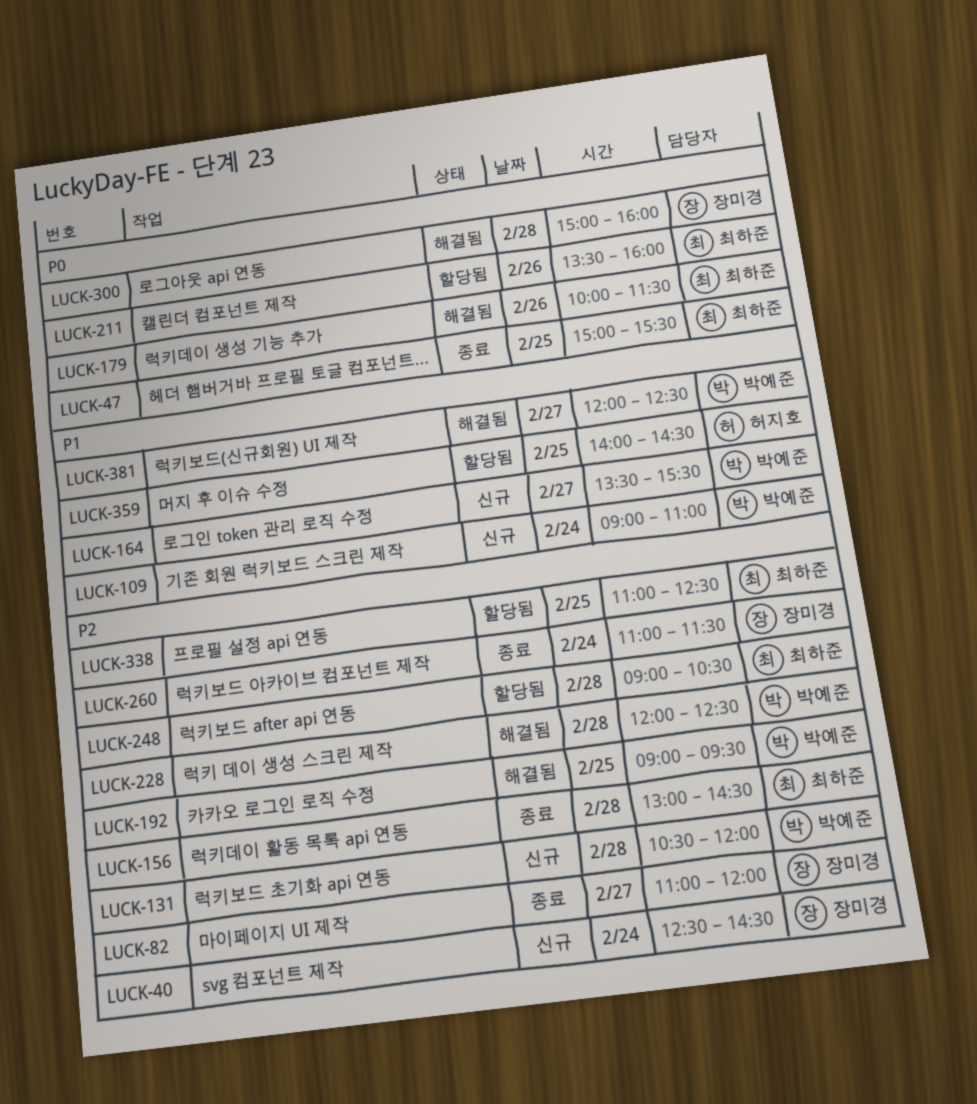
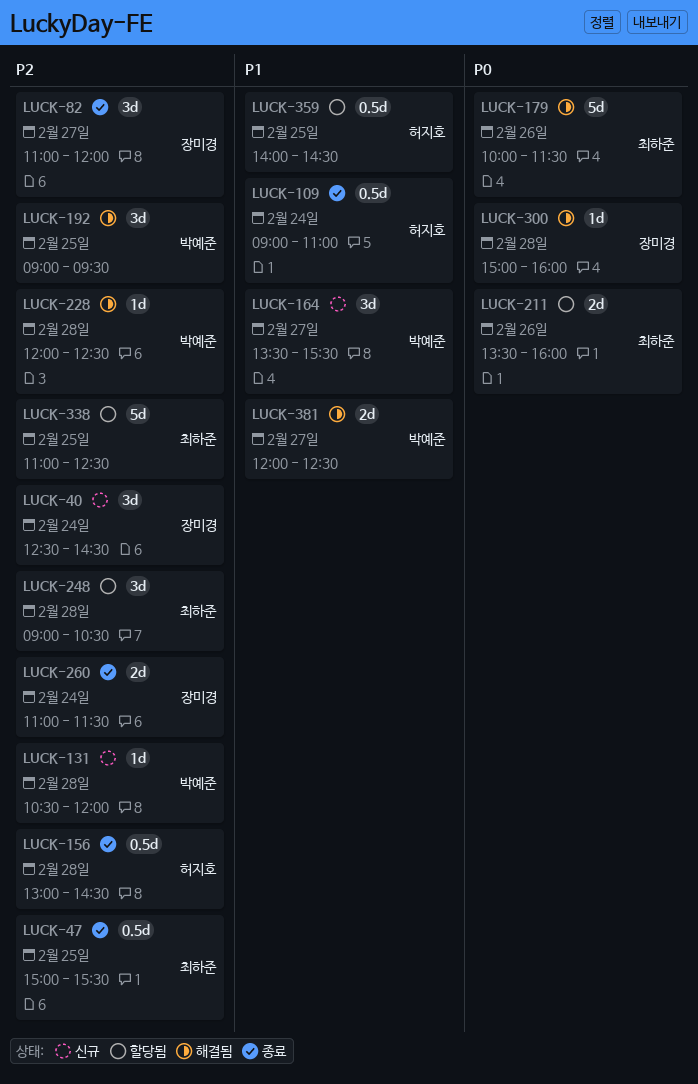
LUCK-47, priority: P0 -> P2
LUCK-109, status: 신규 -> 종료
LUCK-109, owner: 박예준 -> 허지호
LUCK-156, owner: 최하준 -> 허지호

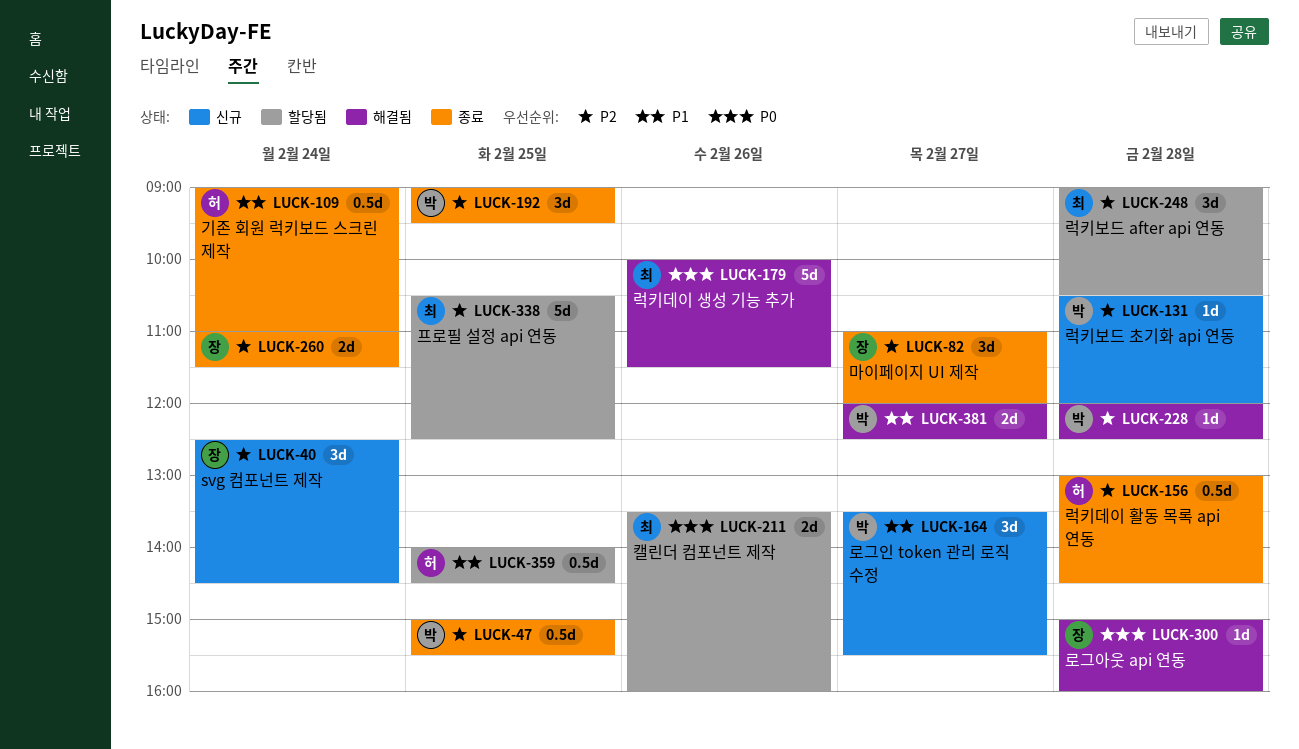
LUCK-47, owner: 최하준 -> 박예준
LUCK-192, status: 해결됨 -> 종료
LUCK-338, begins: 11:00 -> 10:30

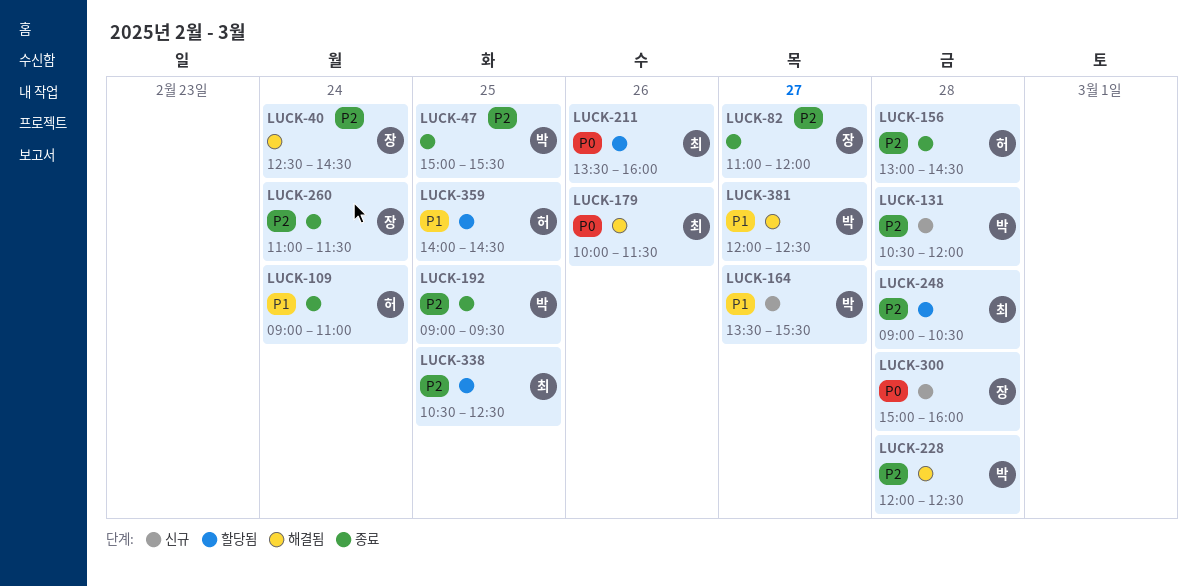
LUCK-40, status: 신규 -> 해결됨
LUCK-300, status: 해결됨 -> 신규

